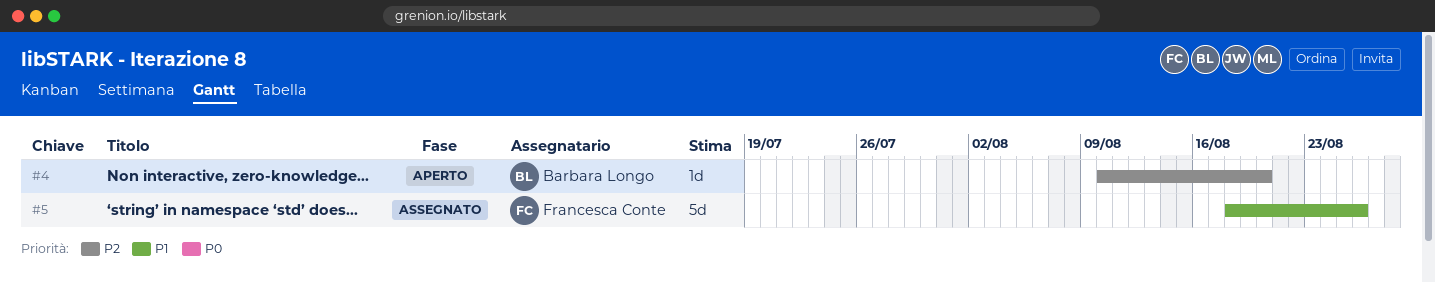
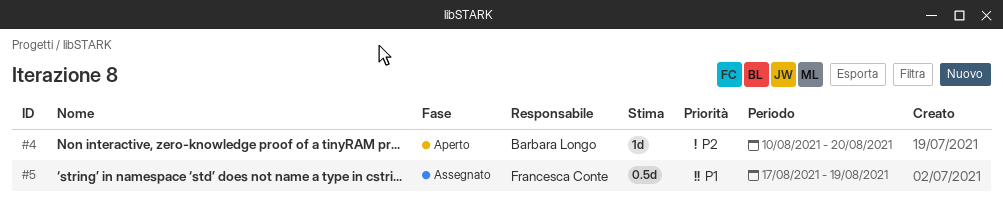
#5, estimate: 5d -> 0.5d
#5, start: Aug 18 -> Aug 17
#5, due: Aug 26 -> Aug 19

